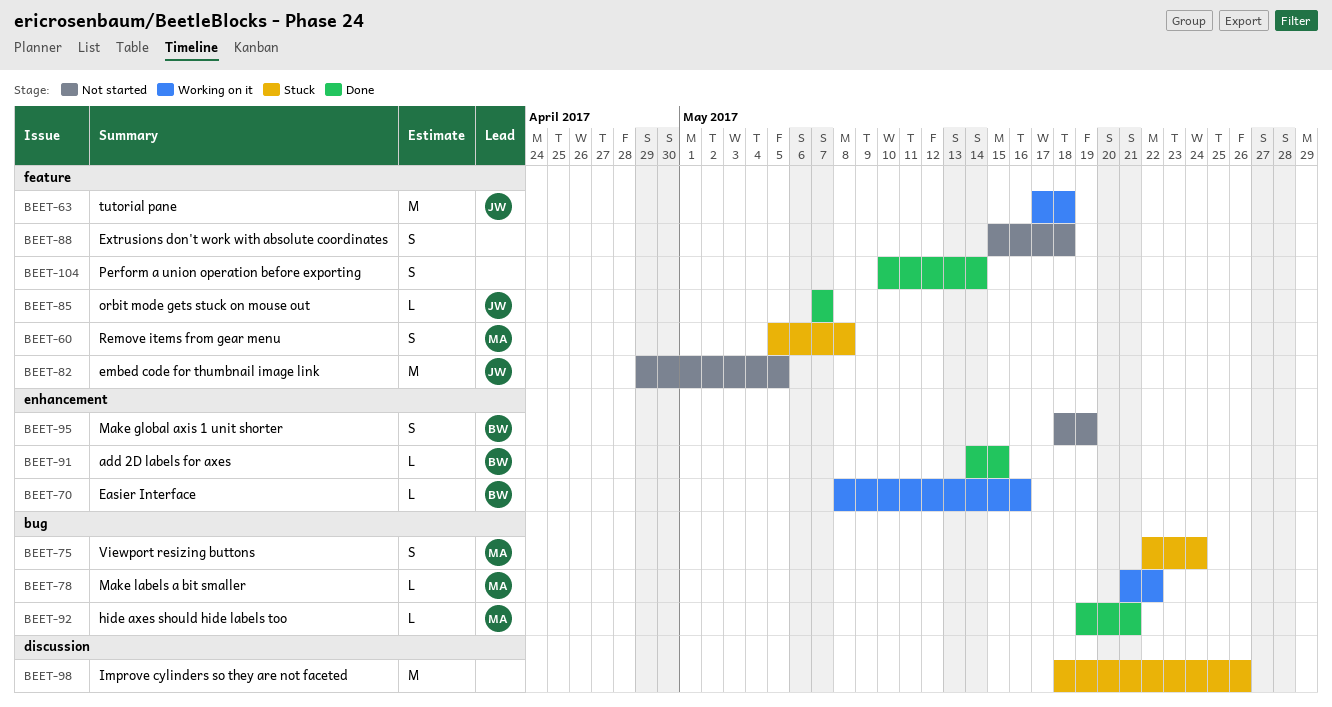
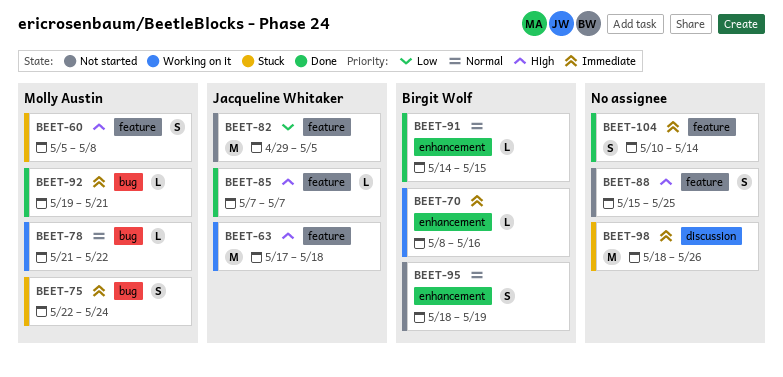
BEET-88, due: May 18 -> May 25

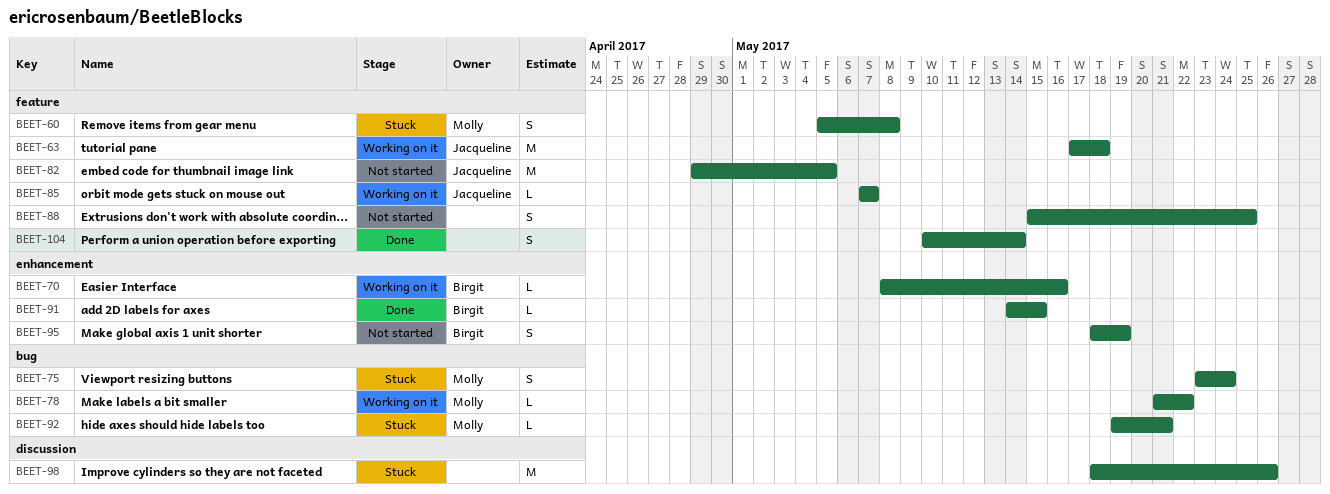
BEET-75, start: May 22 -> May 23
BEET-85, status: Done -> Working on it
BEET-92, status: Done -> Stuck

